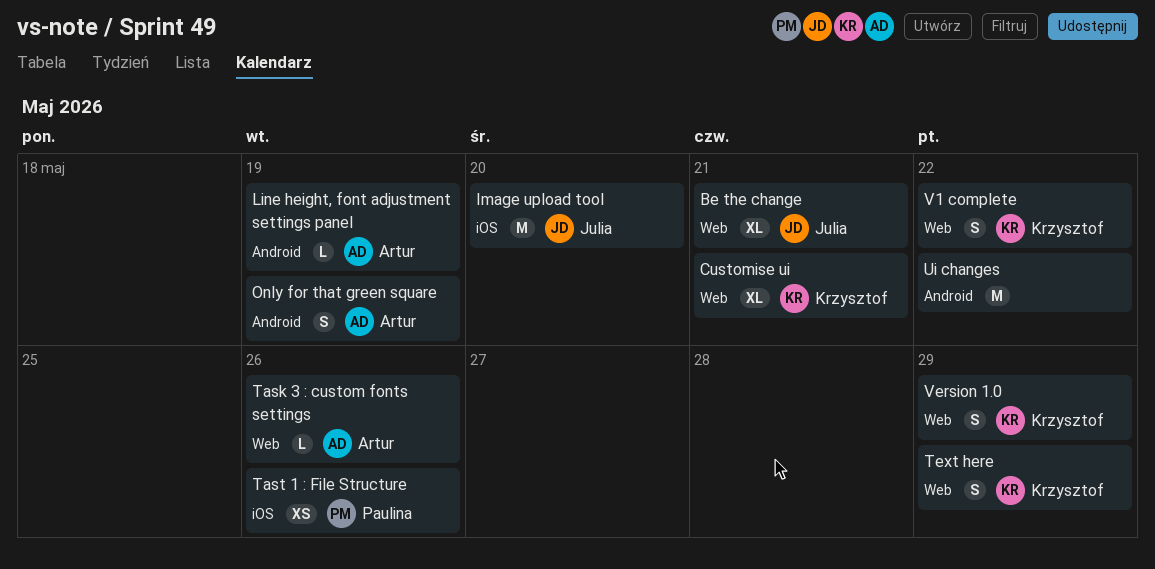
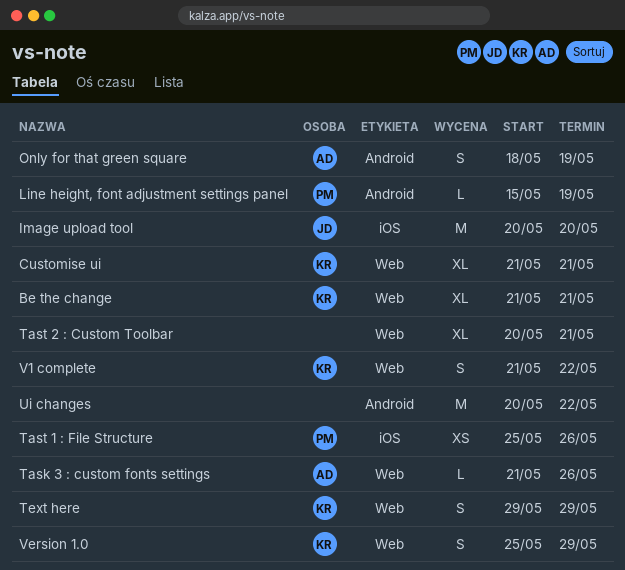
Be the change, owner: Julia -> Krzysztof
Line height, font adjustment settings panel, owner: Artur -> Paulina
Tast 2 : Custom Toolbar: none -> present

